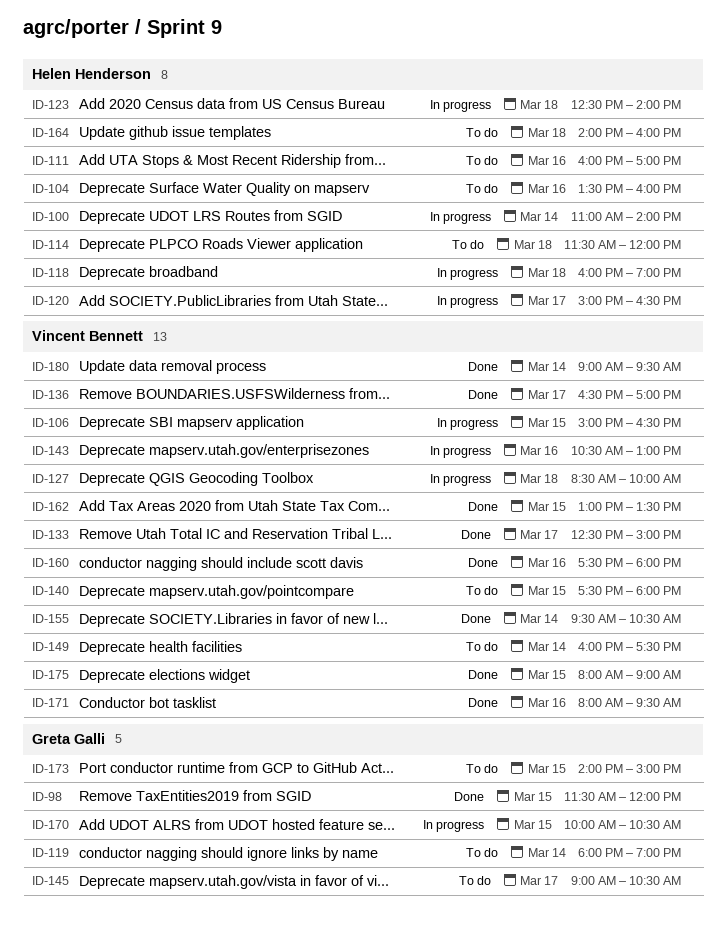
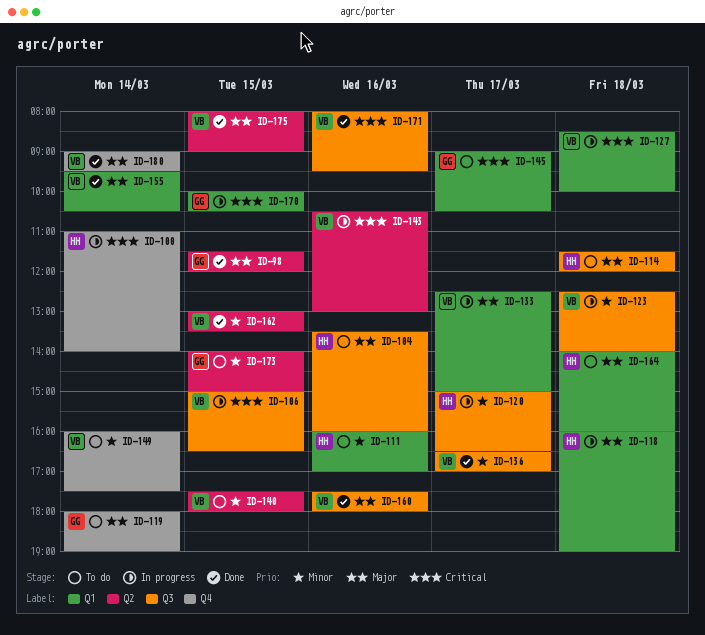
ID-123, owner: Helen Henderson -> Vincent Bennett
ID-133, status: Done -> In progress

